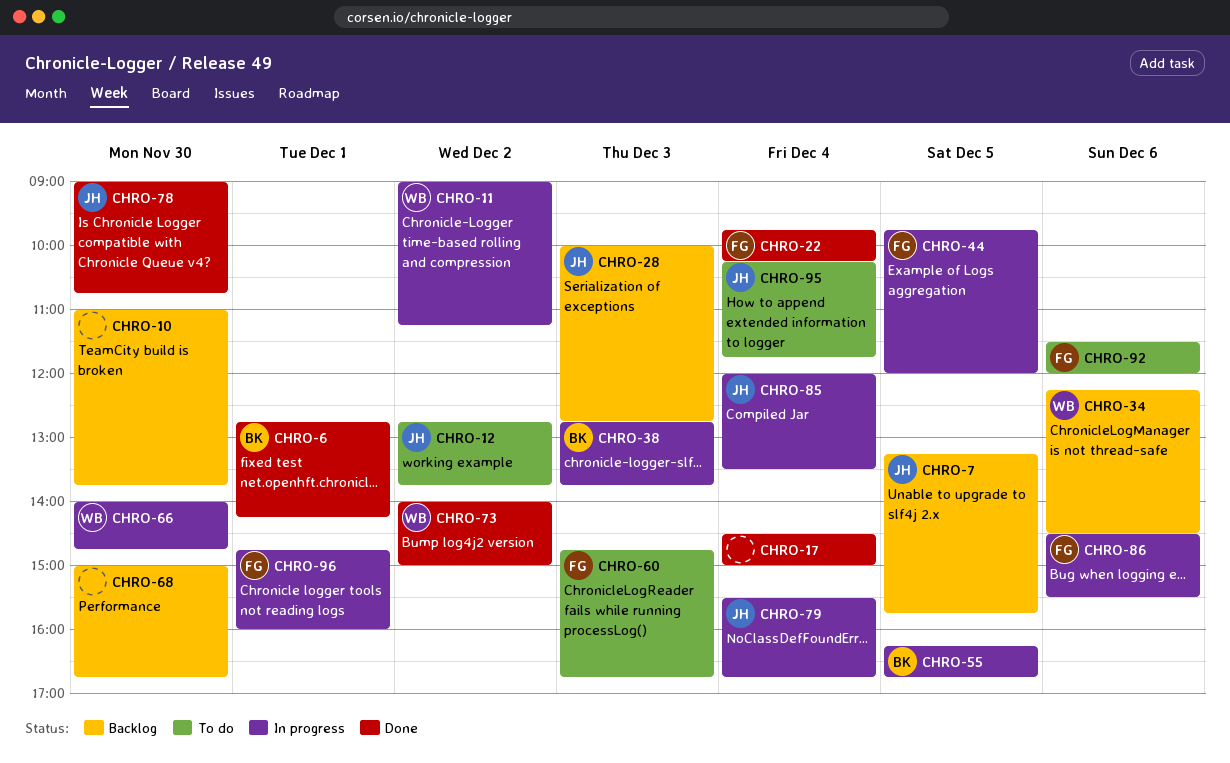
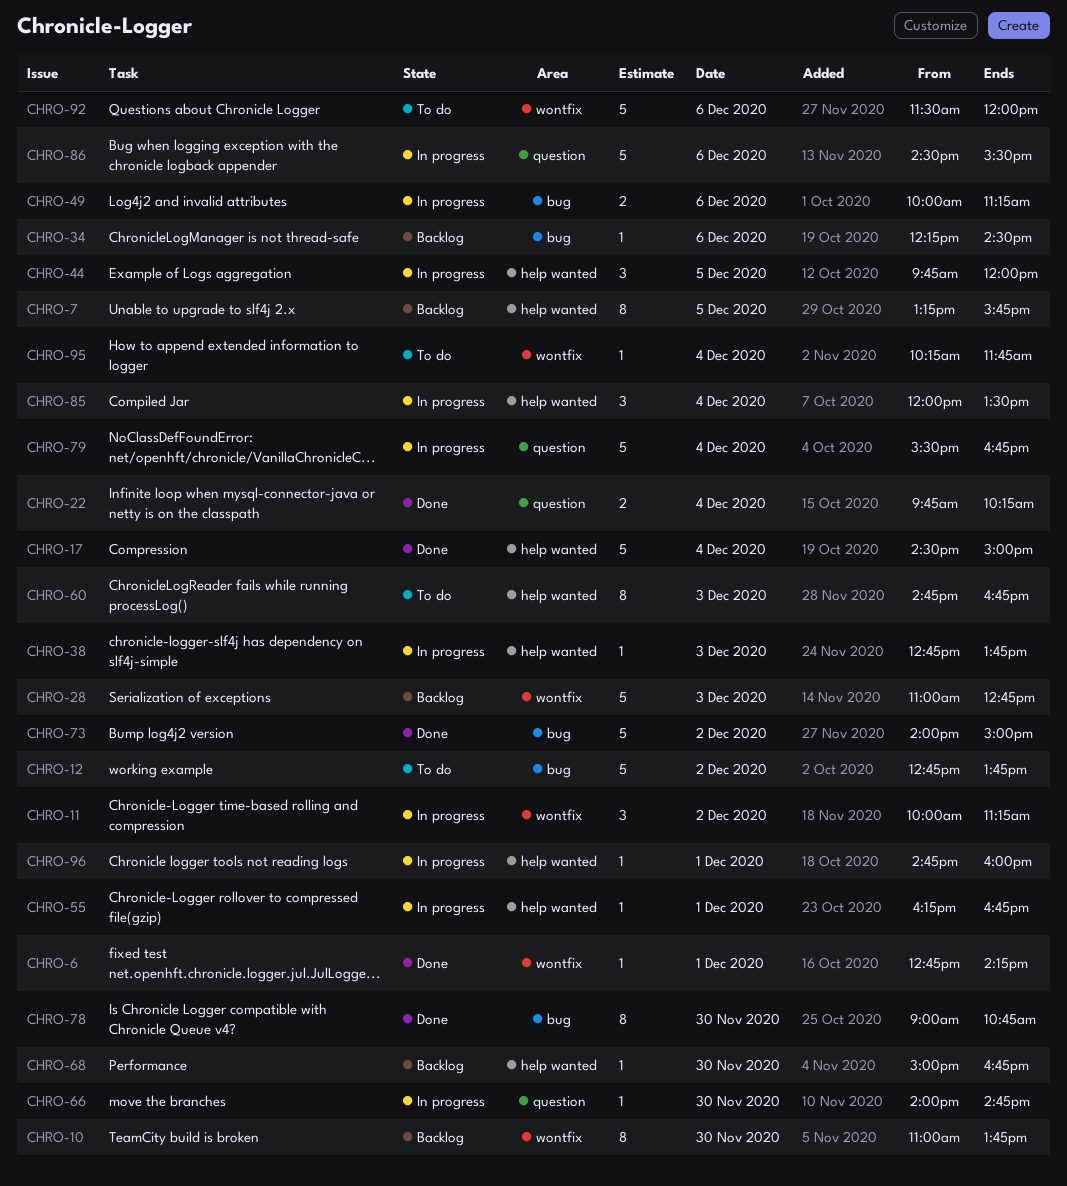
CHRO-11, begins: 09:00 -> 10:00
CHRO-28, begins: 10:00 -> 11:00
CHRO-49: none -> present
CHRO-55, day: Dec 5 -> Dec 1

